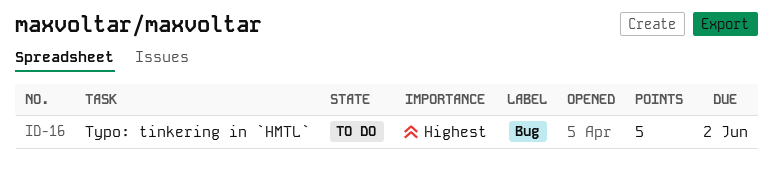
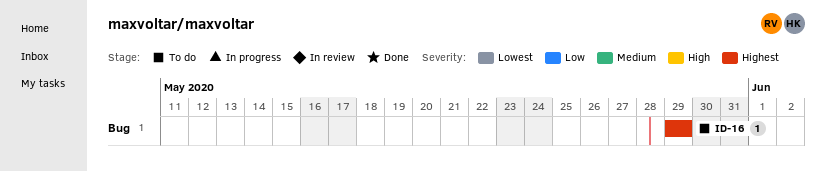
ID-16, estimate: 5 -> 1
ID-16, due: Jun 2 -> May 29

